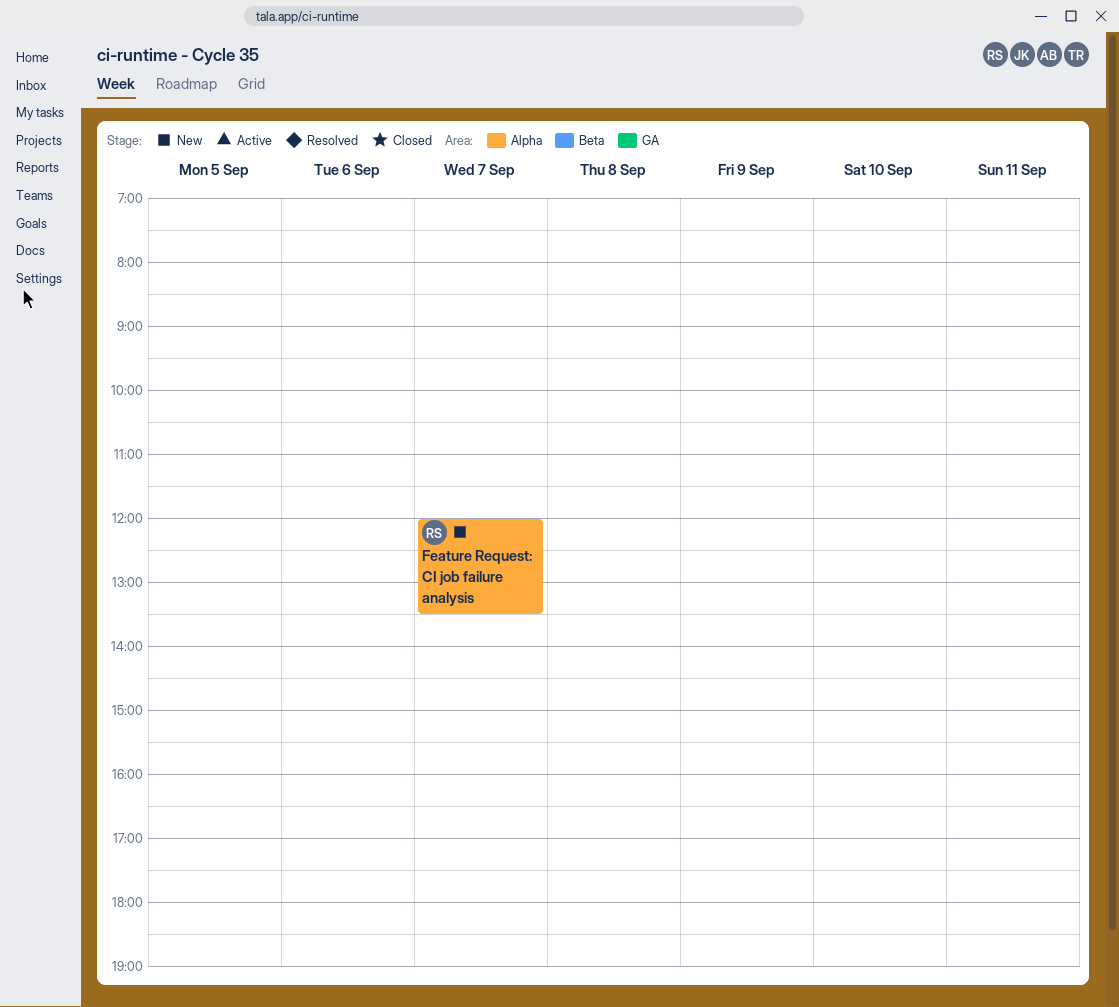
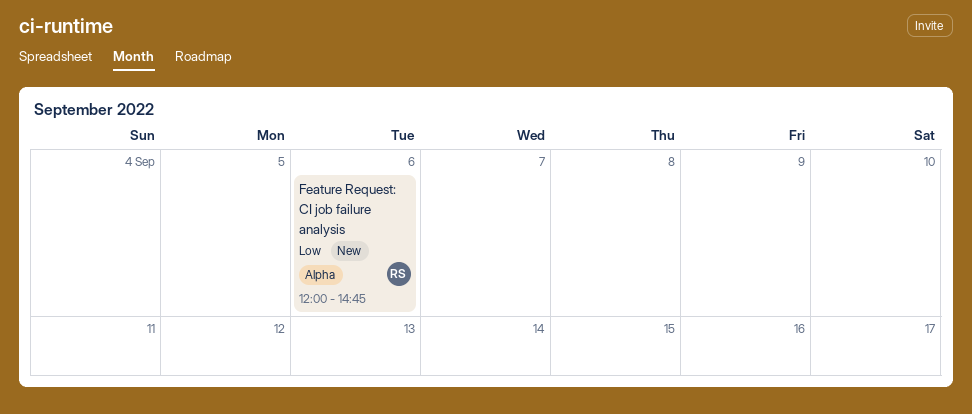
Feature Request: CI job failure analysis, day: Sep 7 -> Sep 6
Feature Request: CI job failure analysis, ends: 13:30 -> 14:45

